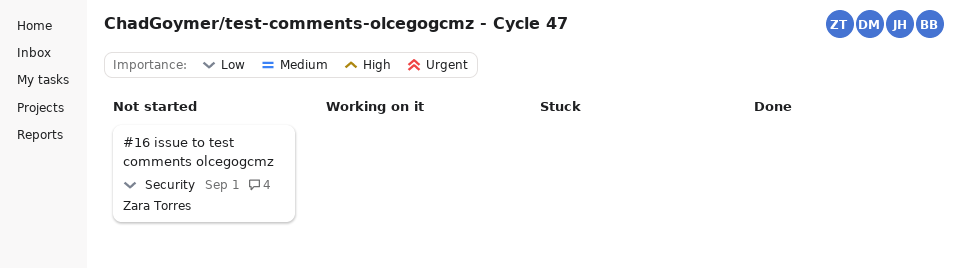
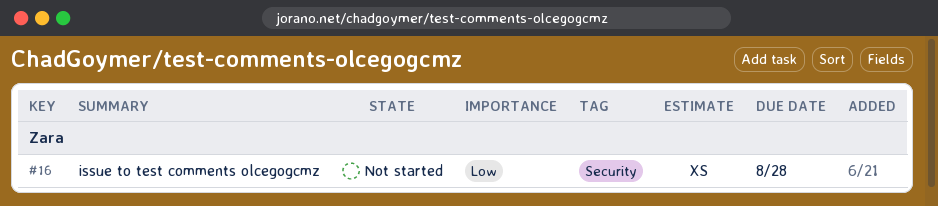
#16, due: Sep 1 -> Aug 28

